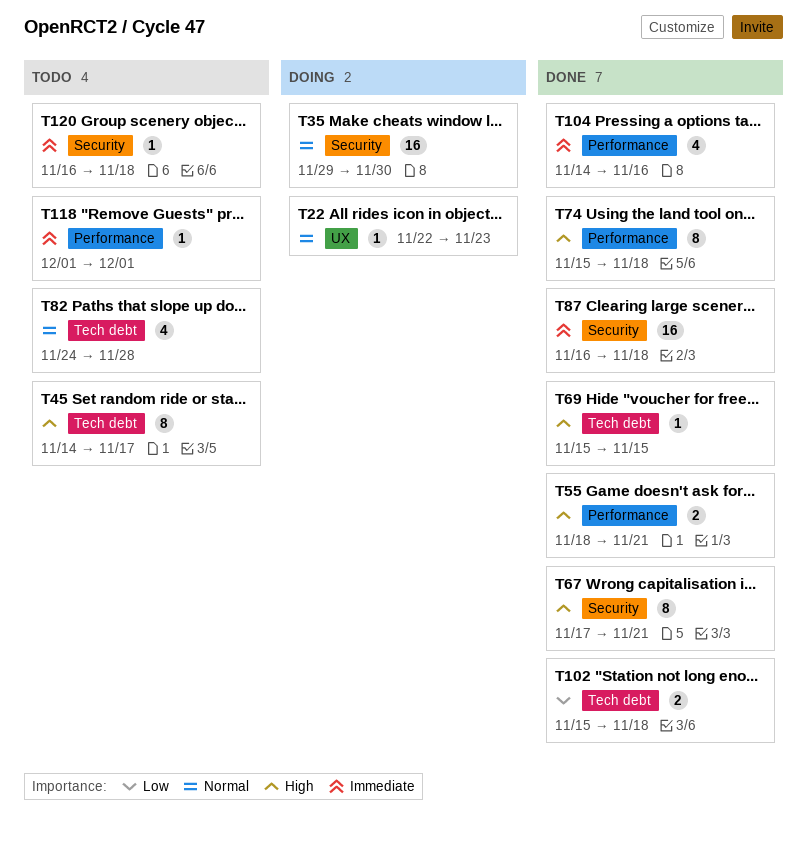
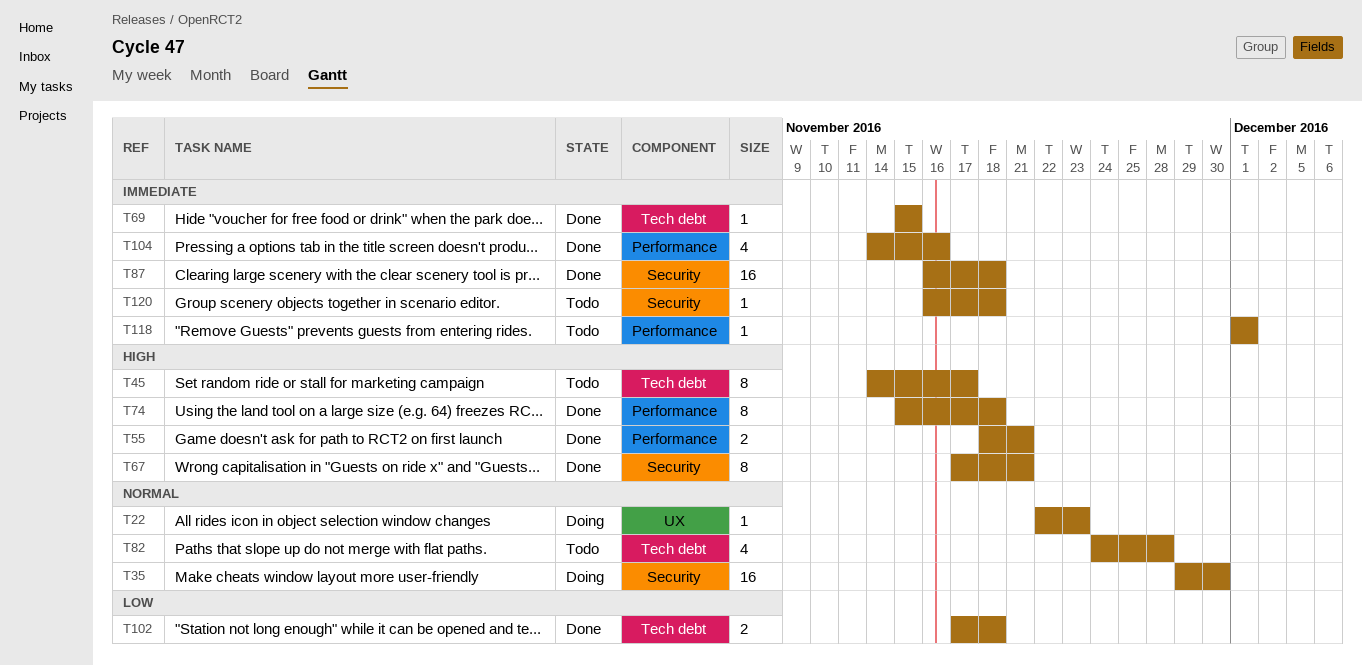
T69, priority: High -> Immediate
T102, start: Nov 15 -> Nov 17

